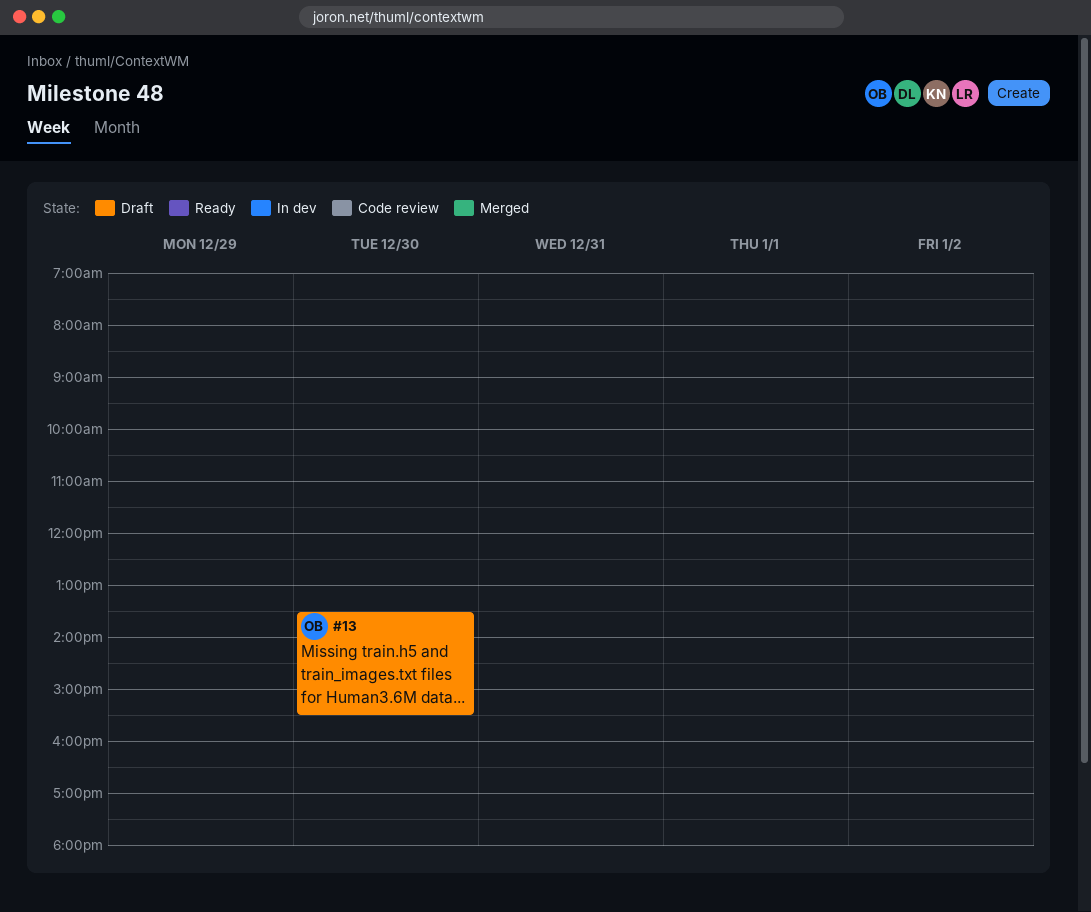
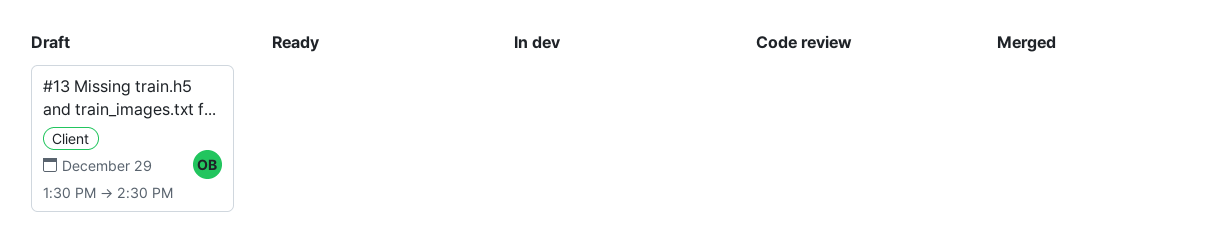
#13, day: Dec 30 -> Dec 29
#13, ends: 15:30 -> 14:30

